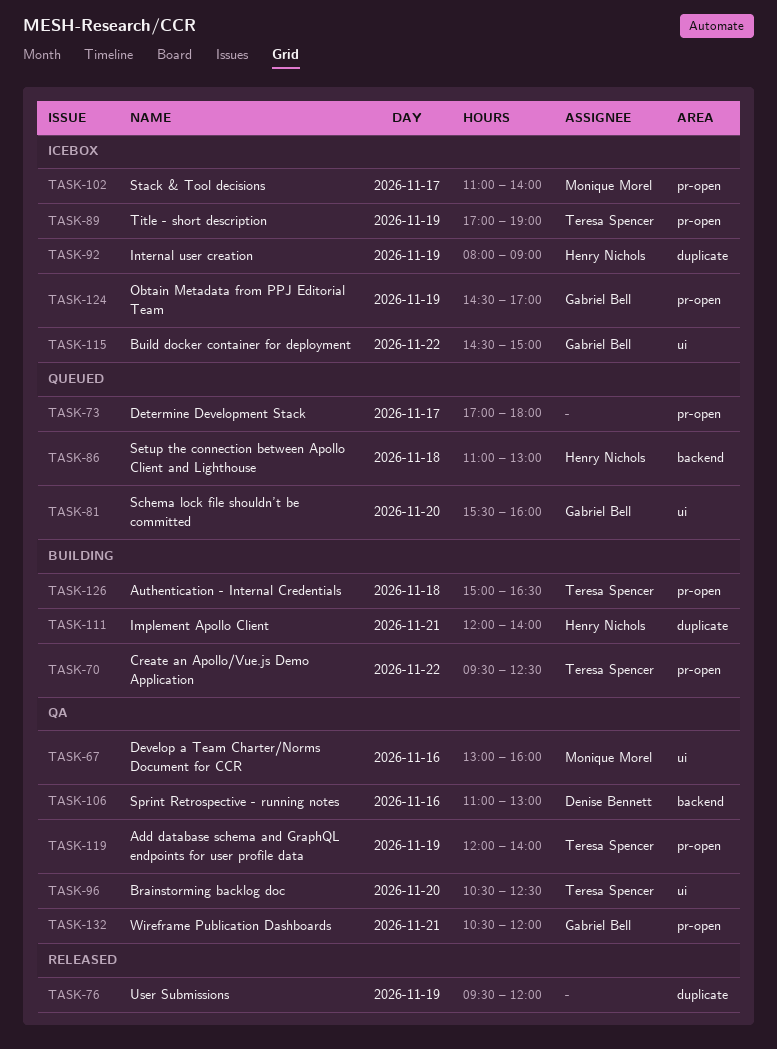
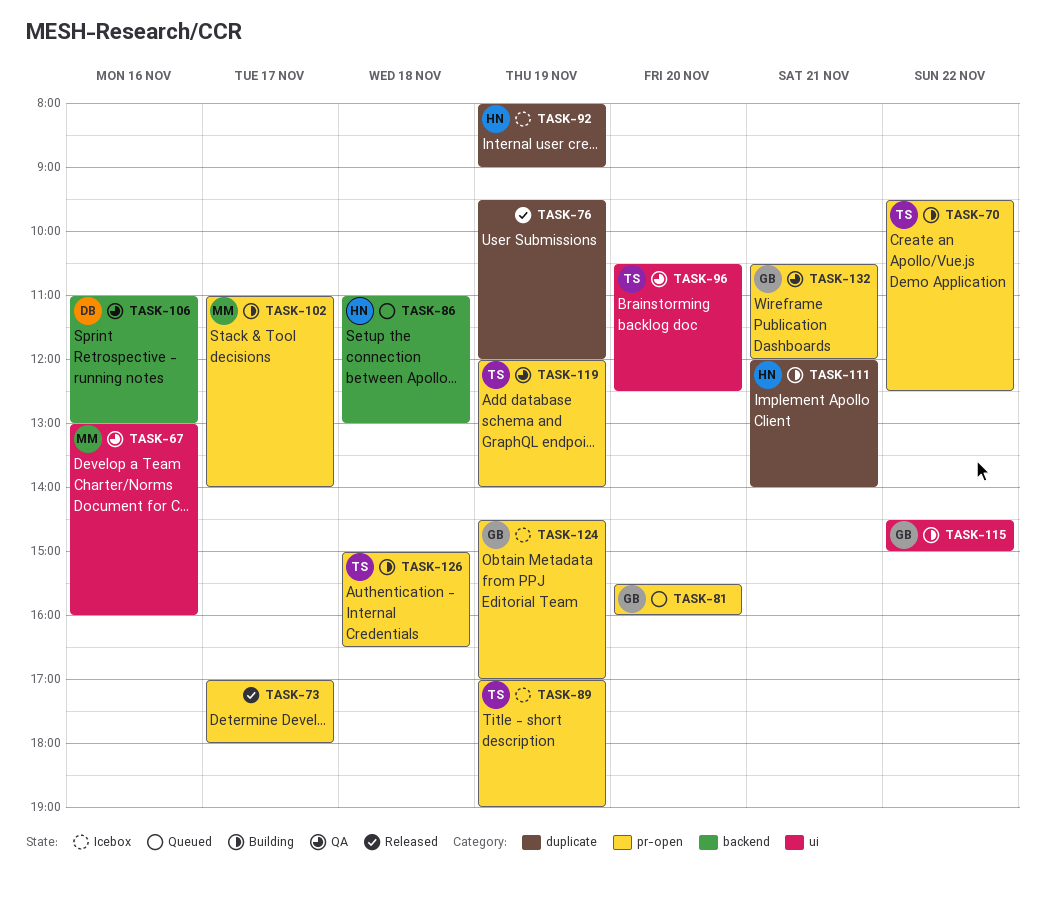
TASK-73, status: Queued -> Released
TASK-81, label: ui -> pr-open
TASK-102, status: Icebox -> Building
TASK-115, status: Icebox -> Building

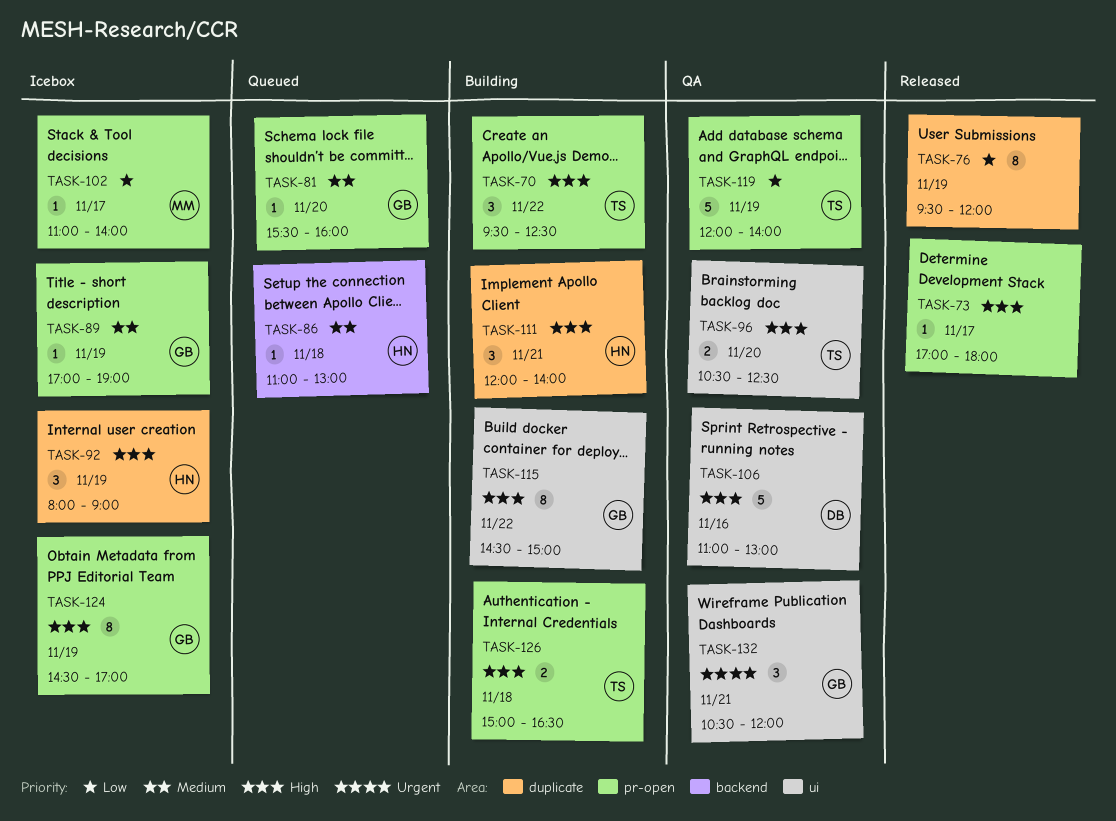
TASK-67: present -> none
TASK-89, owner: TS -> GB
TASK-102, status: Building -> Icebox
TASK-106, label: backend -> ui
TASK-132, label: pr-open -> ui

